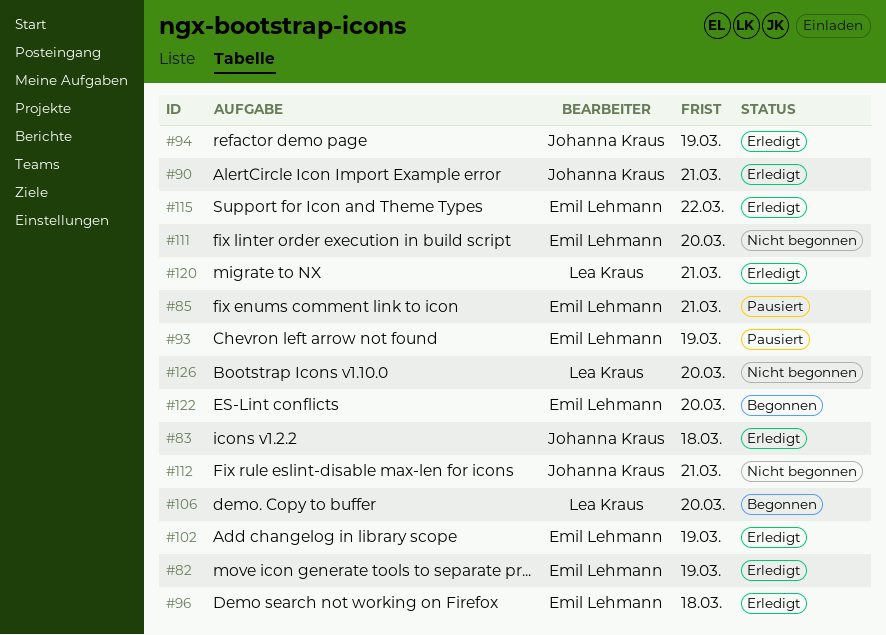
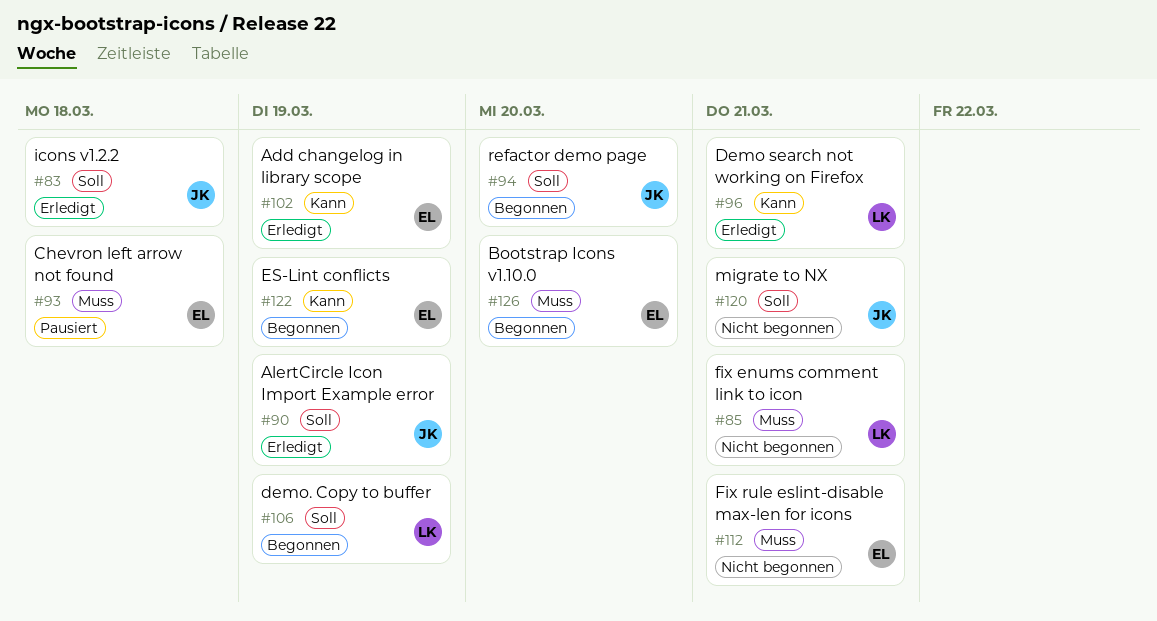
#82: present -> none
#85, status: Pausiert -> Nicht begonnen
#85, owner: Emil Lehmann -> Lea Kraus
#90, due: Mar 21 -> Mar 19
#93, due: Mar 19 -> Mar 18
#94, status: Erledigt -> Begonnen
#94, due: Mar 19 -> Mar 20
#96, owner: Emil Lehmann -> Lea Kraus
#96, due: Mar 18 -> Mar 21
#106, due: Mar 20 -> Mar 19
#111: present -> none
#112, owner: Johanna Kraus -> Emil Lehmann
#115: present -> none
#120, status: Erledigt -> Nicht begonnen
#120, owner: Lea Kraus -> Johanna Kraus
#122, due: Mar 20 -> Mar 19
#126, status: Nicht begonnen -> Begonnen
#126, owner: Lea Kraus -> Emil Lehmann

